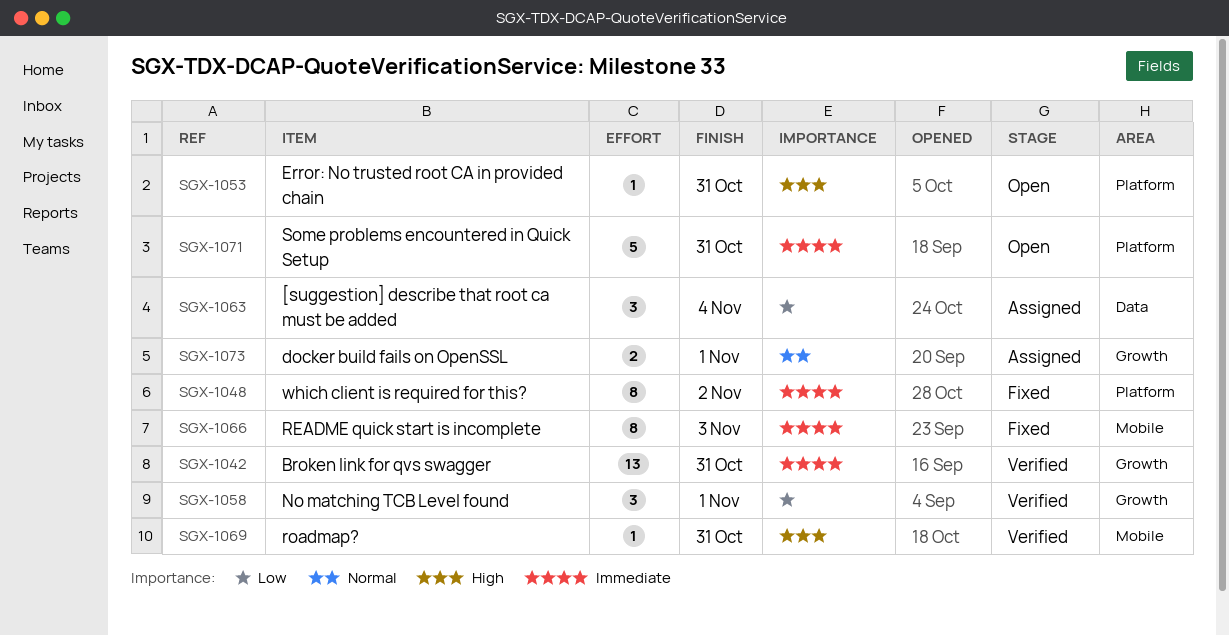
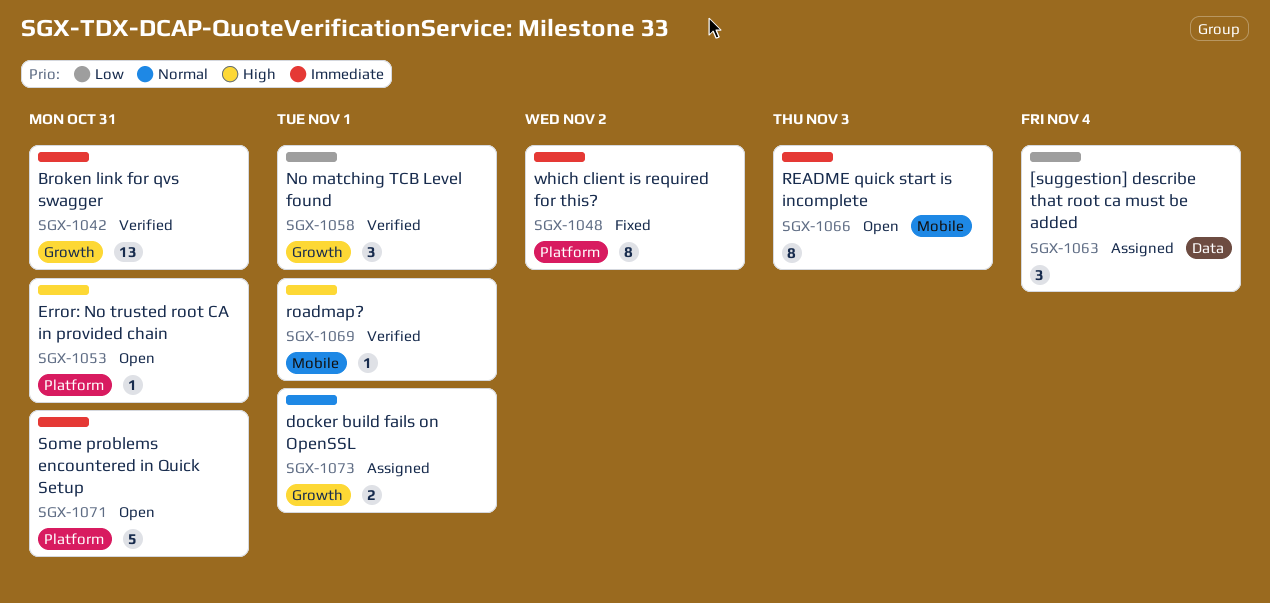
SGX-1066, status: Fixed -> Open
SGX-1069, due: Oct 31 -> Nov 1

